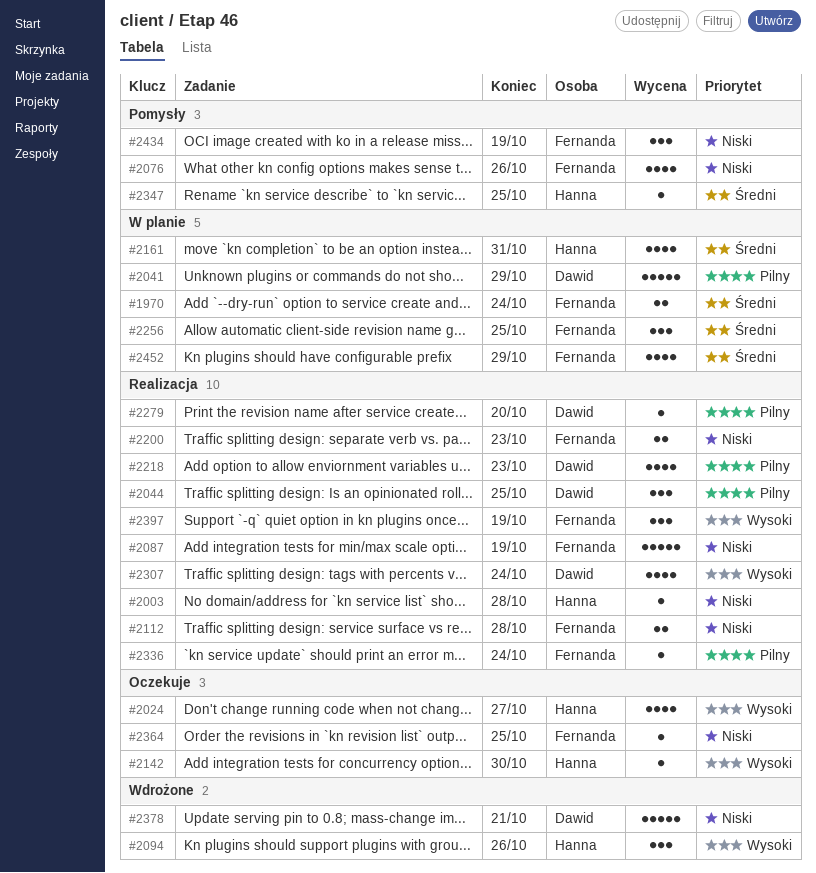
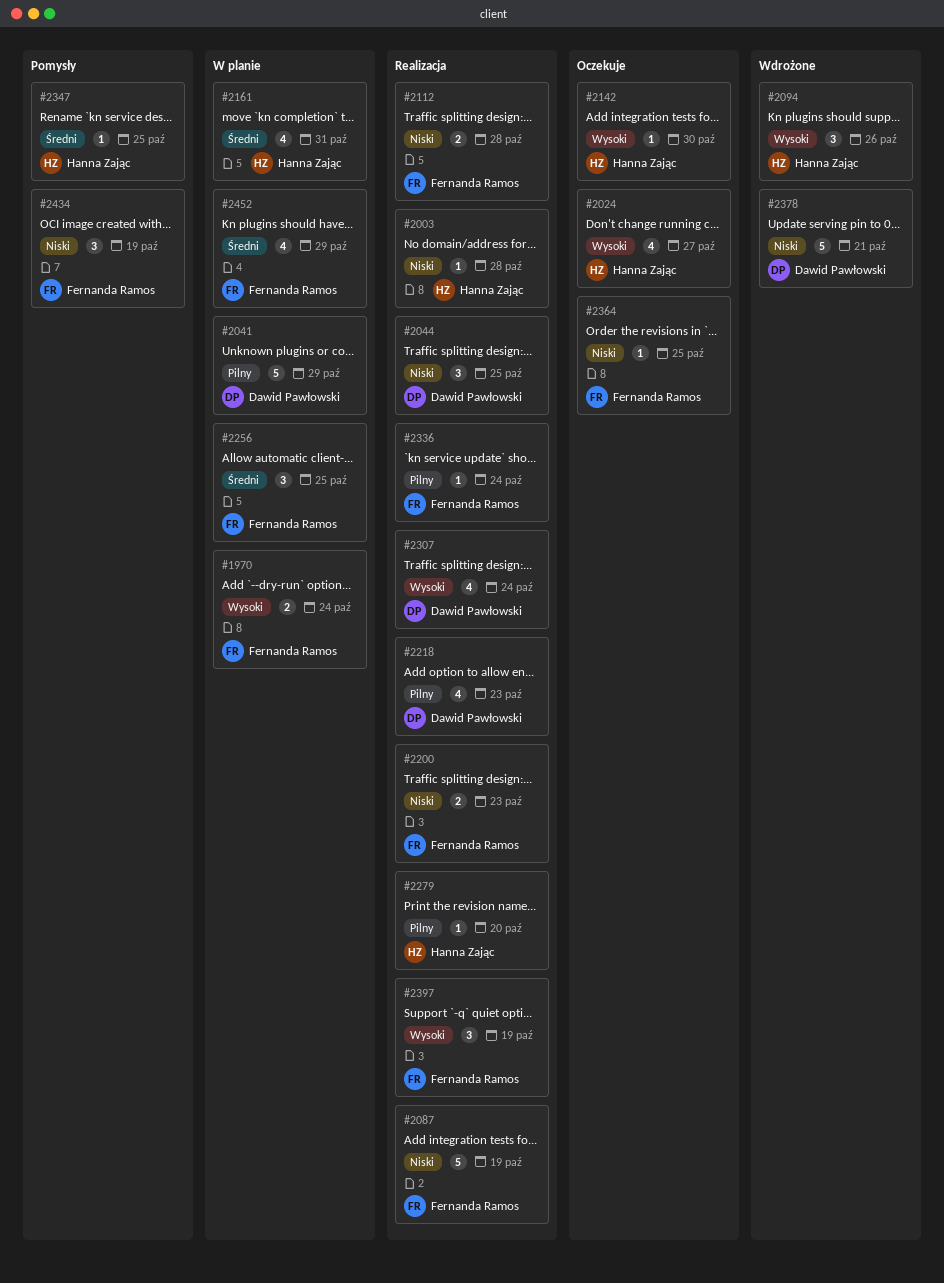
#1970, priority: Średni -> Wysoki
#2044, priority: Pilny -> Niski
#2076: present -> none
#2279, owner: Dawid Pawłowski -> Hanna Zając

